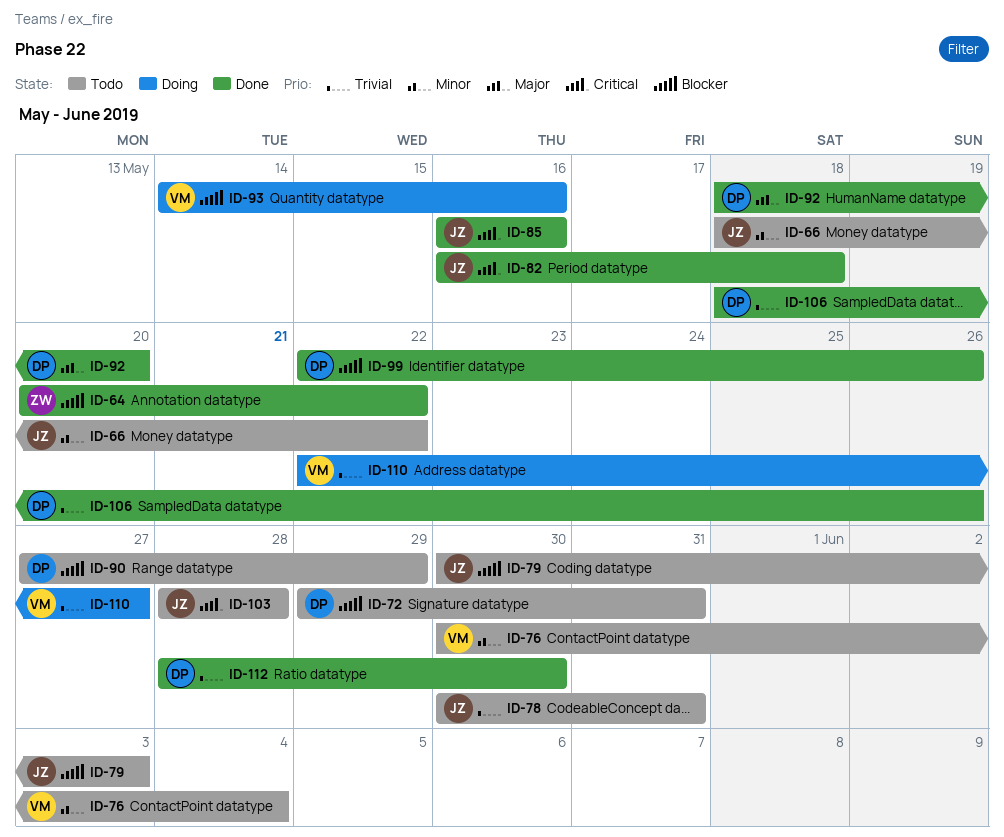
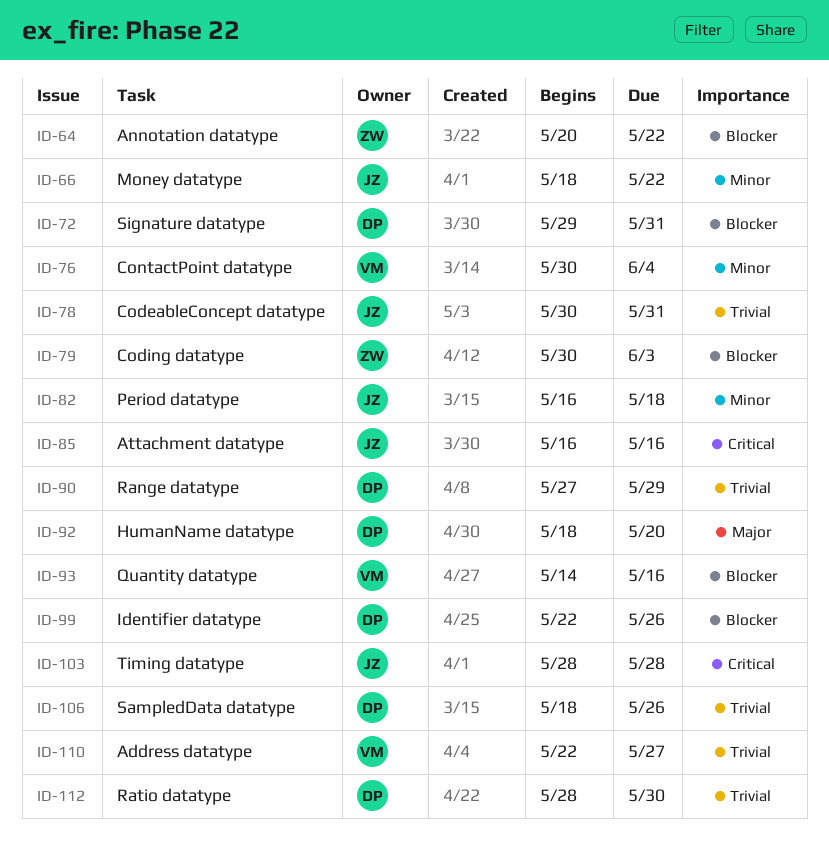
ID-79, owner: JZ -> ZW
ID-82, priority: Critical -> Minor
ID-90, priority: Blocker -> Trivial

